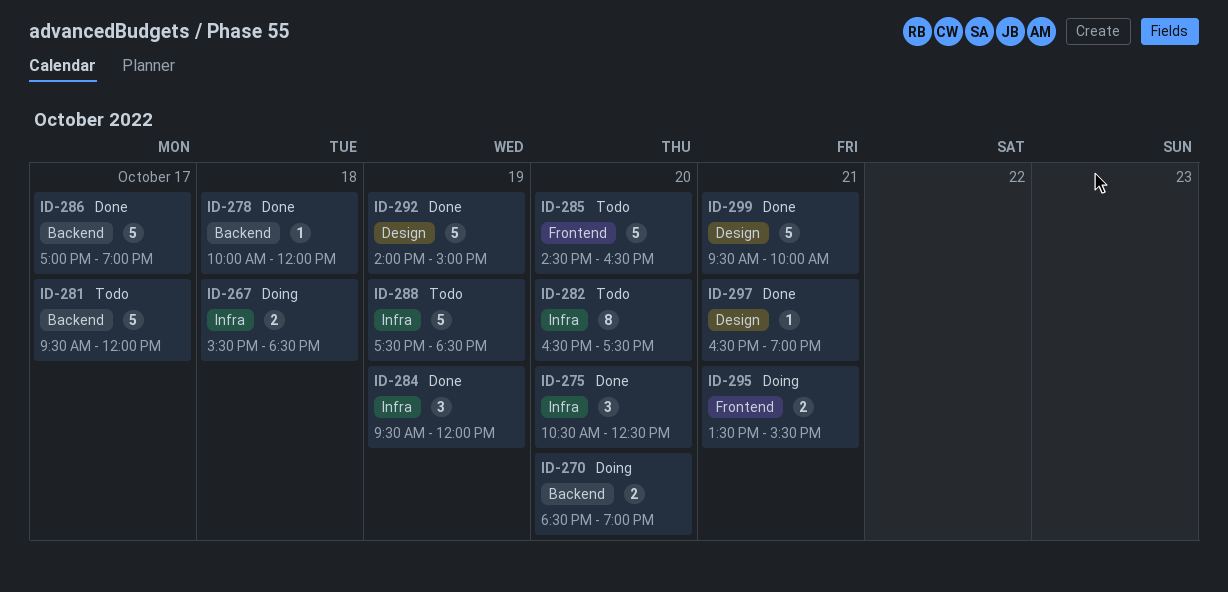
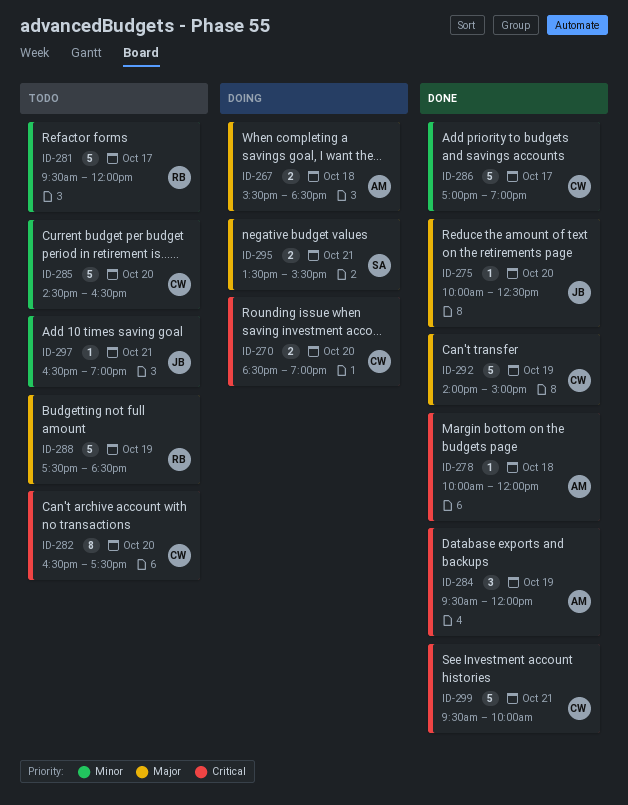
ID-275, estimate: 3 -> 1
ID-275, begins: 10:30 -> 10:00
ID-297, status: Done -> Todo

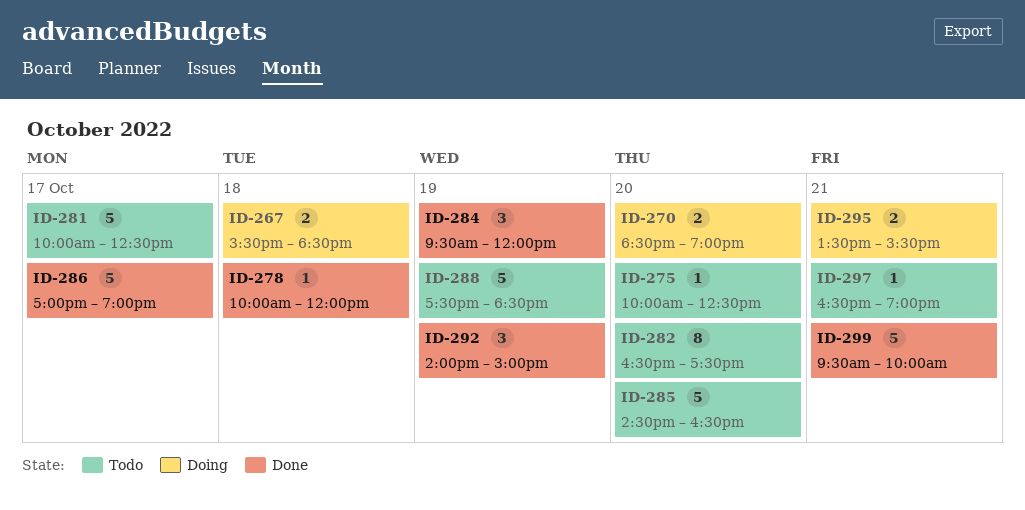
ID-275, status: Done -> Todo
ID-281, begins: 09:30 -> 10:00
ID-281, ends: 12:00 -> 12:30
ID-292, estimate: 5 -> 3

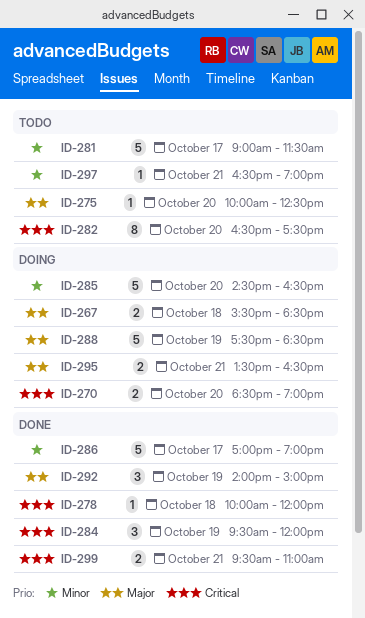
ID-281, begins: 10:00 -> 09:00
ID-281, ends: 12:30 -> 11:30
ID-285, status: Todo -> Doing
ID-288, status: Todo -> Doing
ID-295, ends: 15:30 -> 16:30
ID-299, estimate: 5 -> 2
ID-299, ends: 10:00 -> 11:00

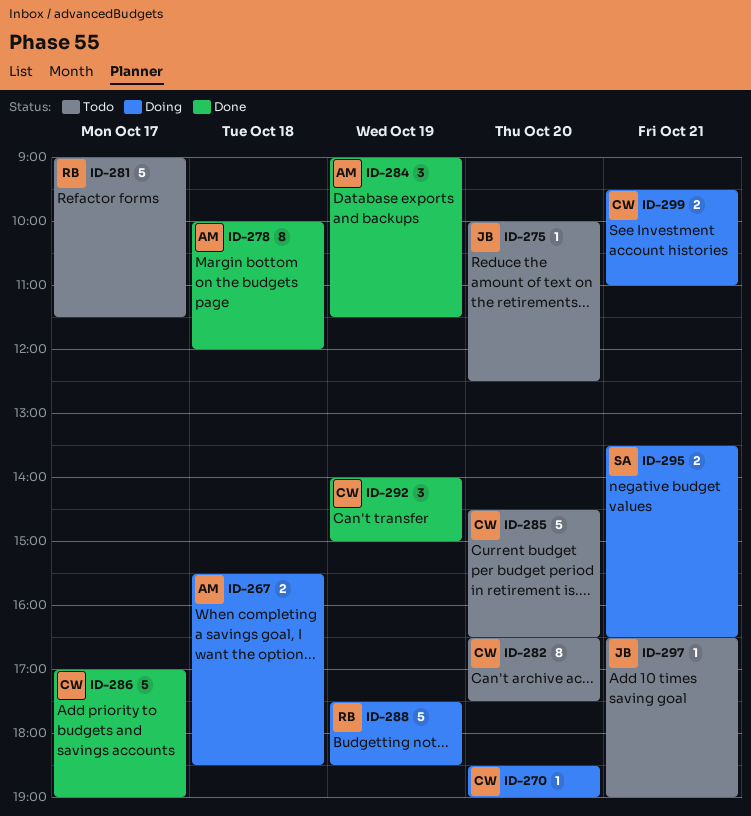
ID-270, estimate: 2 -> 1
ID-278, estimate: 1 -> 8
ID-284, begins: 09:30 -> 09:00
ID-284, ends: 12:00 -> 11:30
ID-285, status: Doing -> Todo
ID-299, status: Done -> Doing

